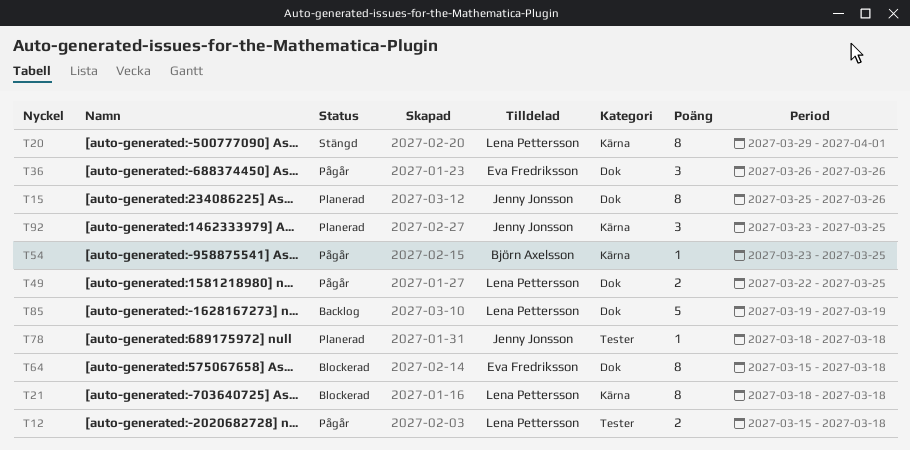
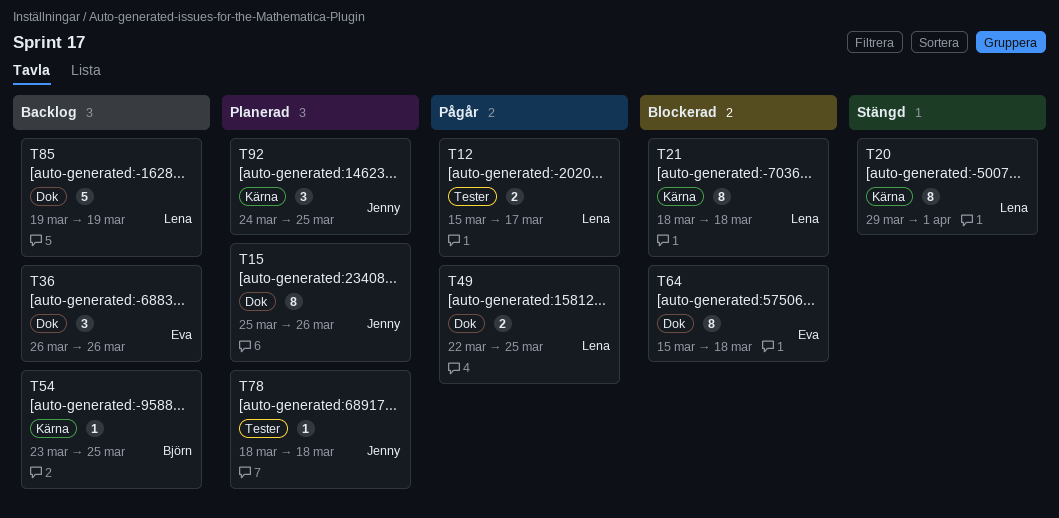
T12, due: Mar 18 -> Mar 17
T36, status: Pågår -> Backlog
T54, status: Pågår -> Backlog
T92, start: Mar 23 -> Mar 24

